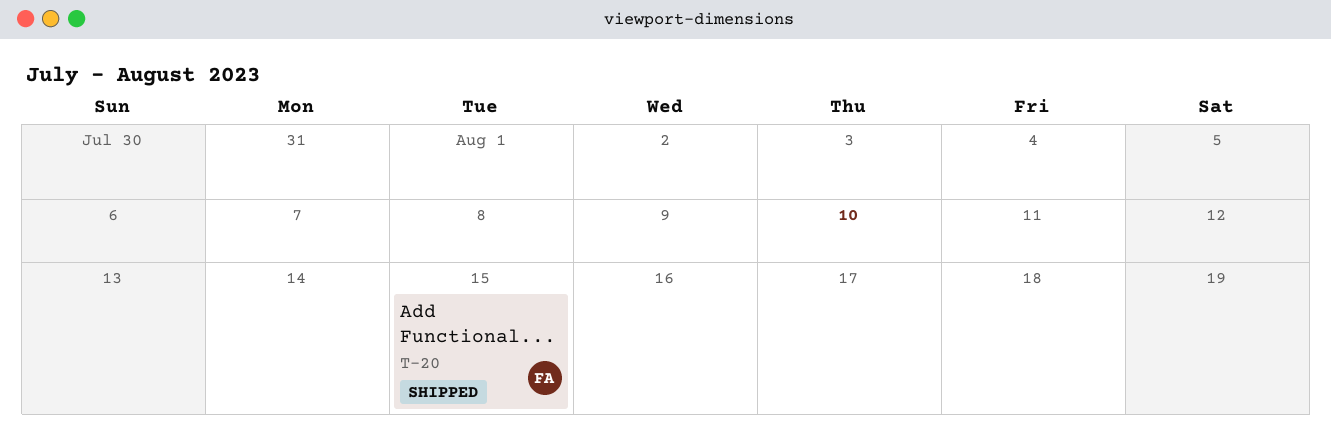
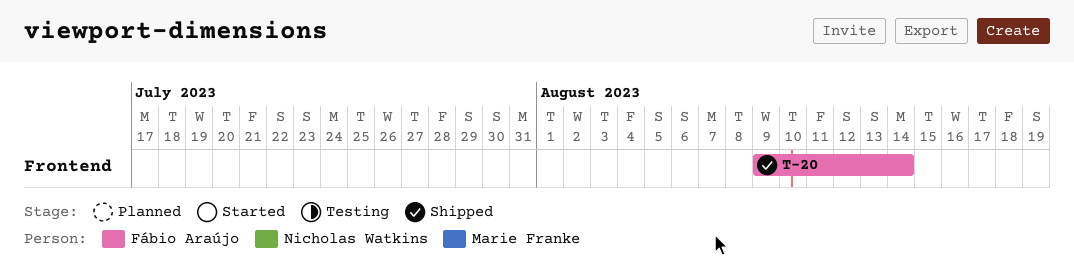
T-20, due: Aug 15 -> Aug 14

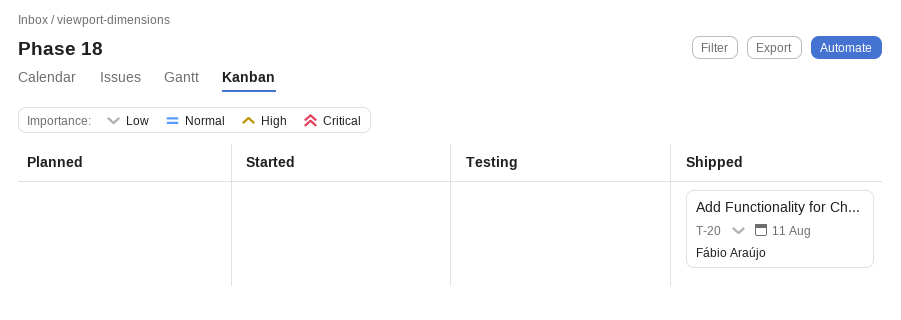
T-20, due: Aug 14 -> Aug 11

